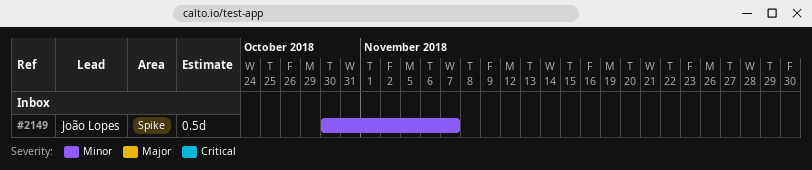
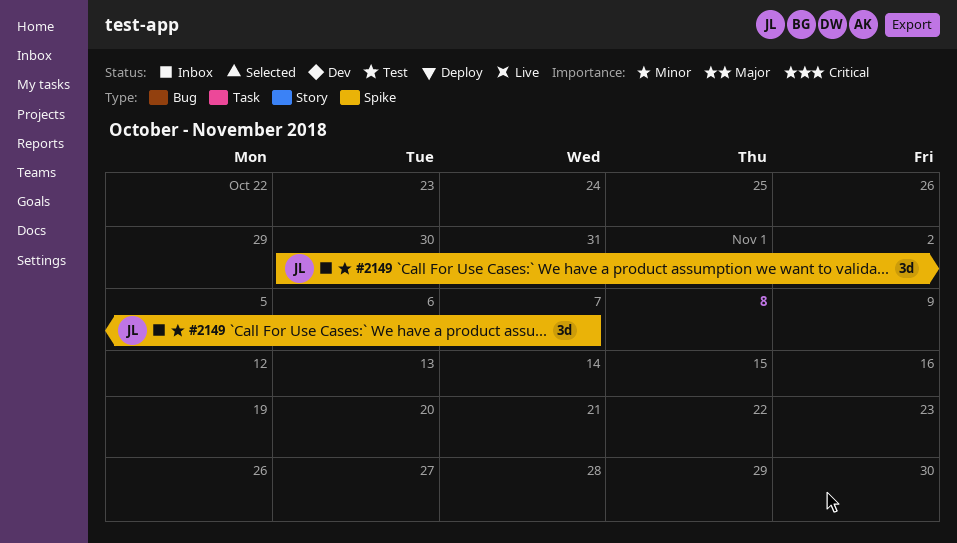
#2149, estimate: 0.5d -> 3d

